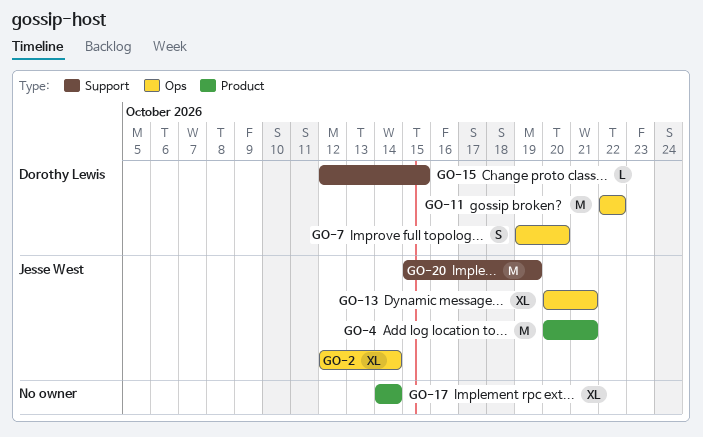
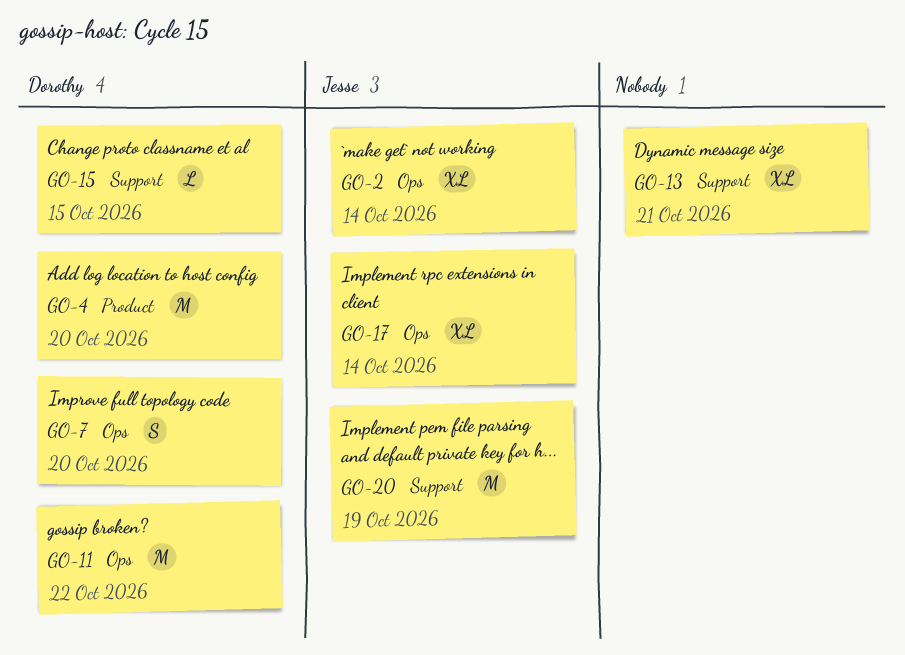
GO-4, owner: Jesse West -> Dorothy Lewis
GO-4, due: Oct 21 -> Oct 20
GO-13, owner: Jesse West -> none
GO-13, label: Ops -> Support
GO-17, owner: none -> Jesse West
GO-17, label: Product -> Ops

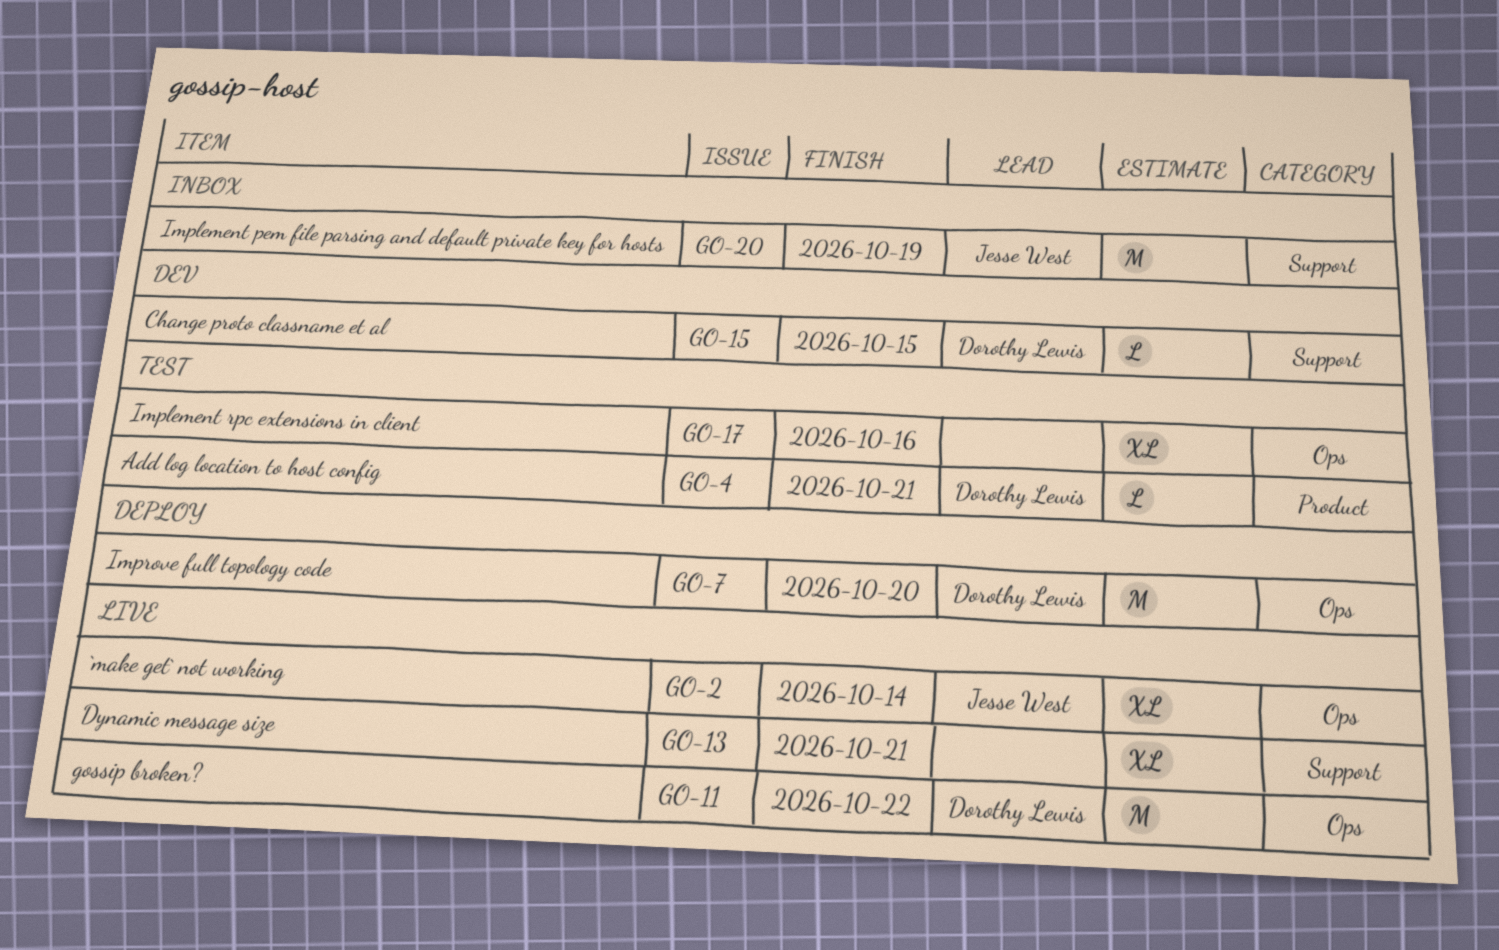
GO-4, estimate: M -> L
GO-4, due: Oct 20 -> Oct 21
GO-7, estimate: S -> M
GO-17, owner: Jesse West -> none
GO-17, due: Oct 14 -> Oct 16

